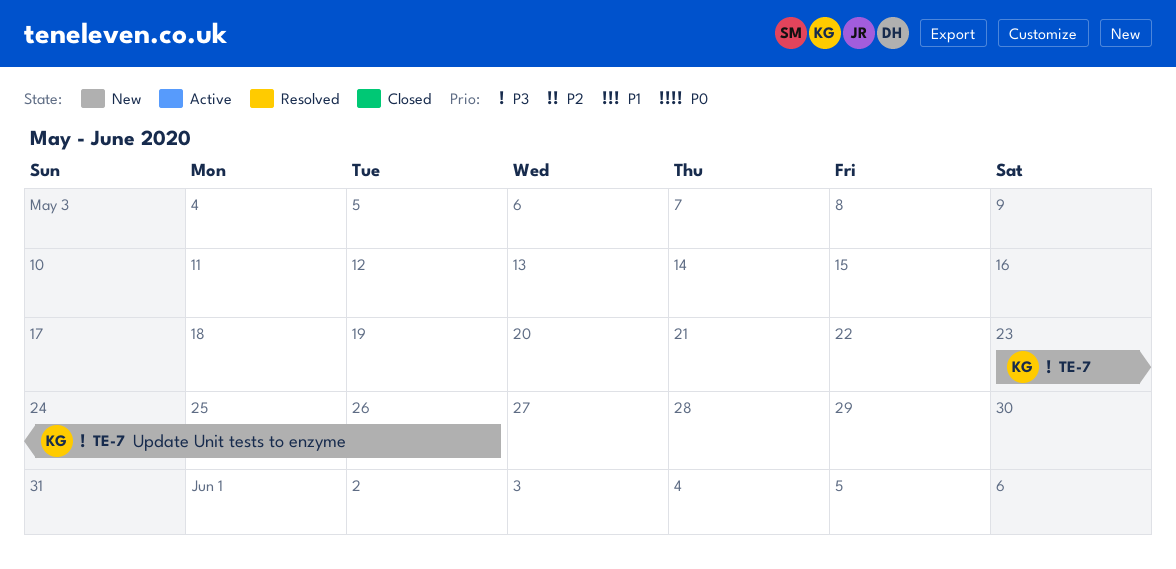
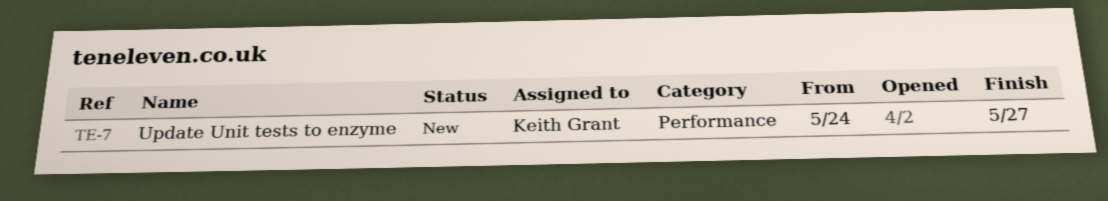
TE-7, start: May 23 -> May 24
TE-7, due: May 26 -> May 27

